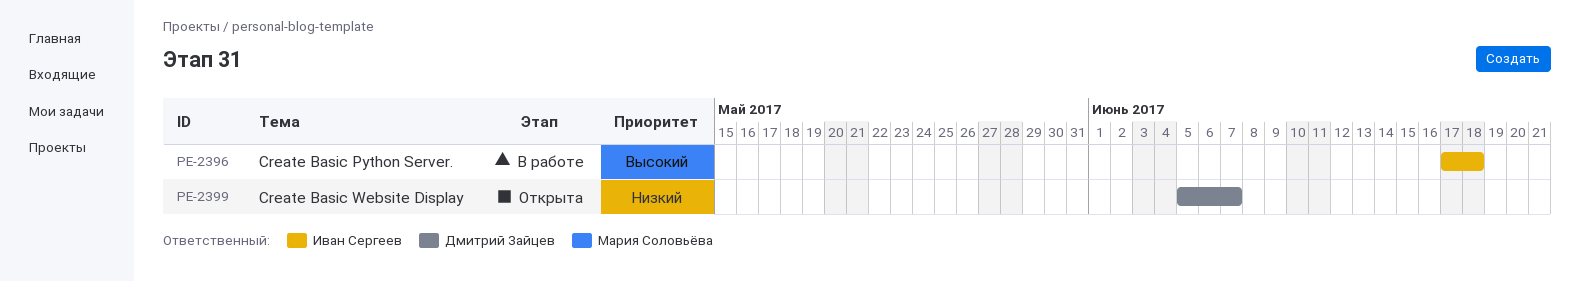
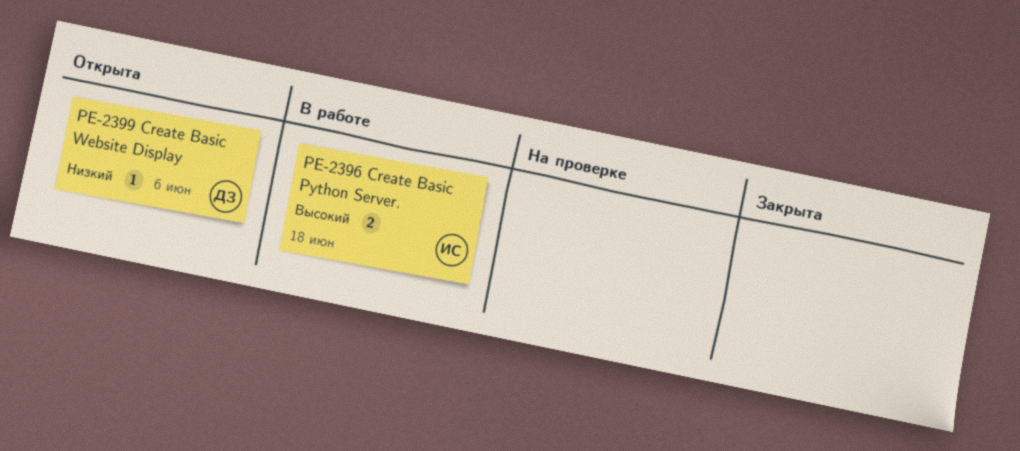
PE-2399, due: Jun 7 -> Jun 6

